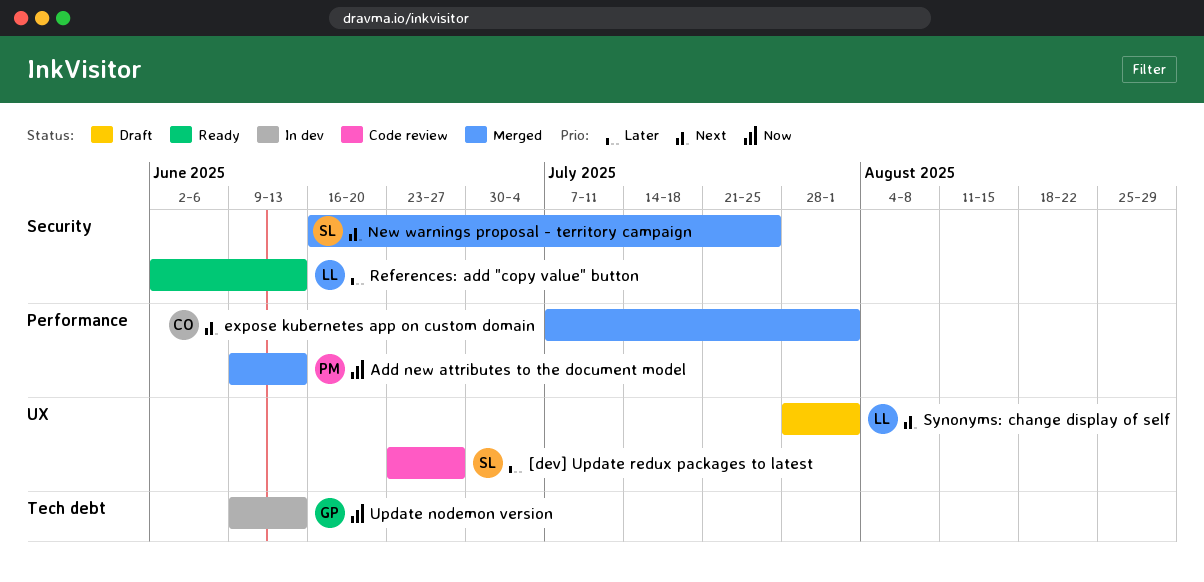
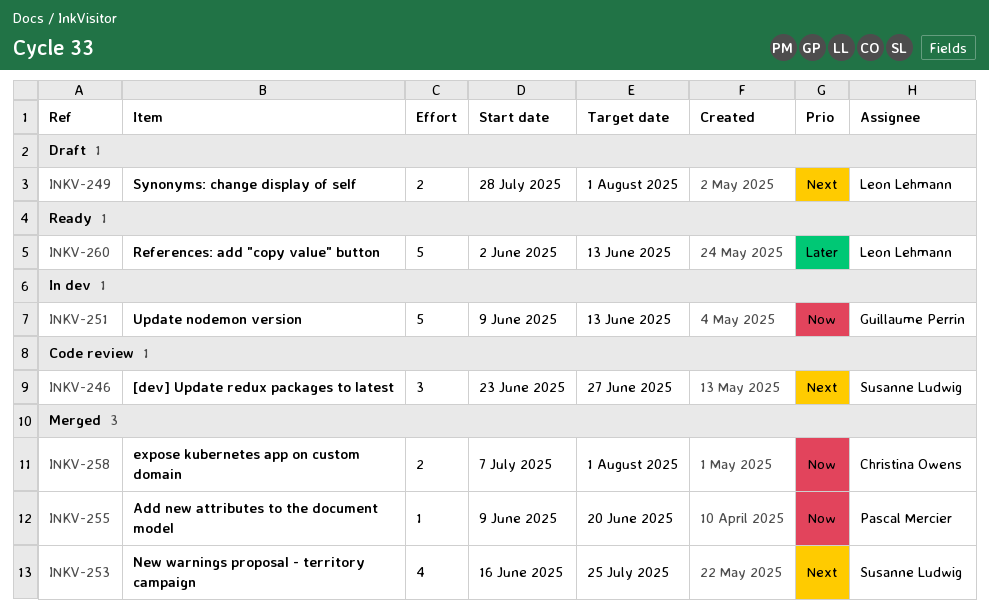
[dev] Update redux packages to latest, priority: Later -> Next
Add new attributes to the document model, due: Jun 13 -> Jun 20
expose kubernetes app on custom domain, priority: Next -> Now

